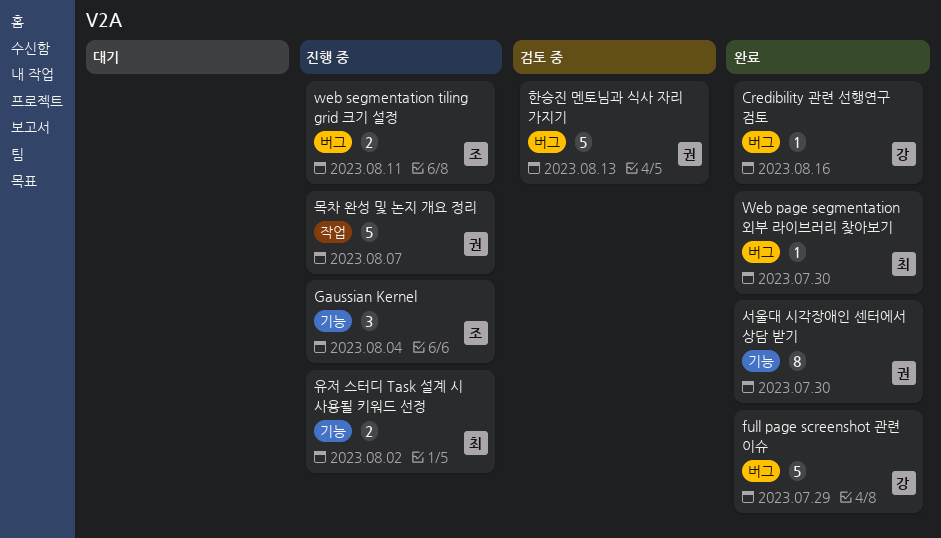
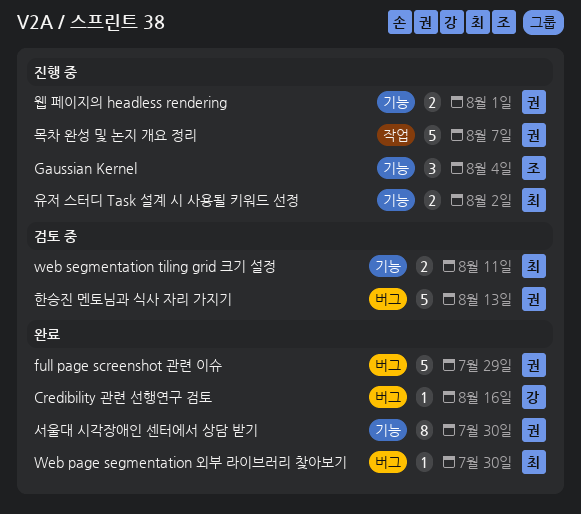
full page screenshot 관련 이슈, owner: 강 -> 권
web segmentation tiling grid 크기 설정, status: 진행 중 -> 검토 중
web segmentation tiling grid 크기 설정, owner: 조 -> 최
web segmentation tiling grid 크기 설정, label: 버그 -> 기능
웹 페이지의 headless rendering: none -> present

